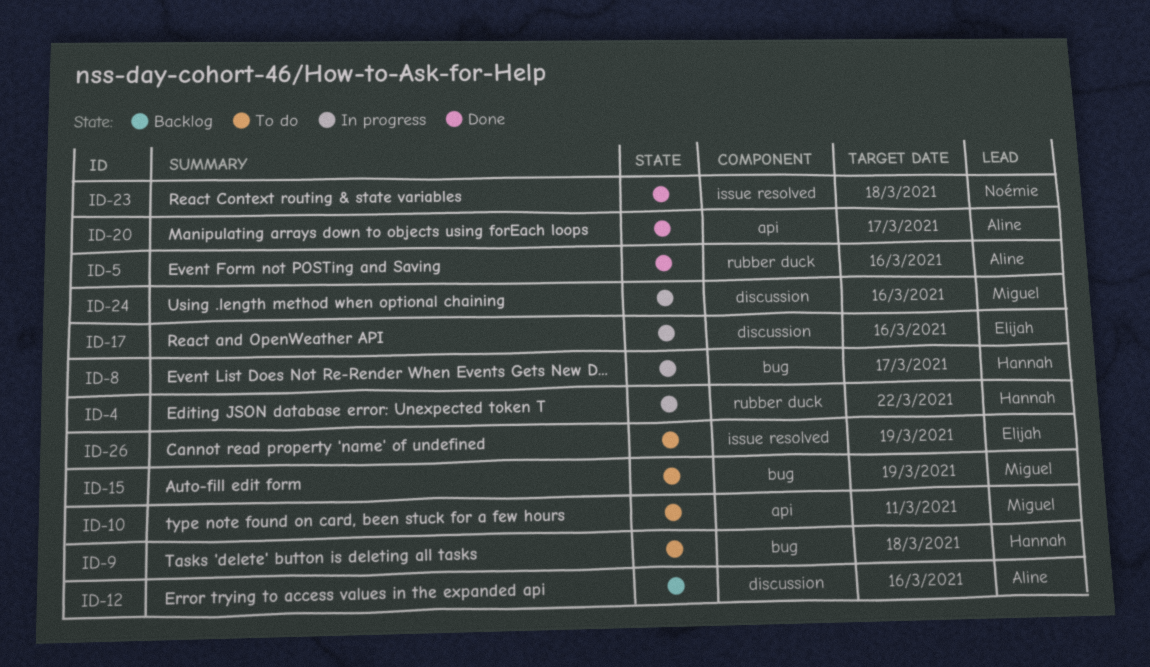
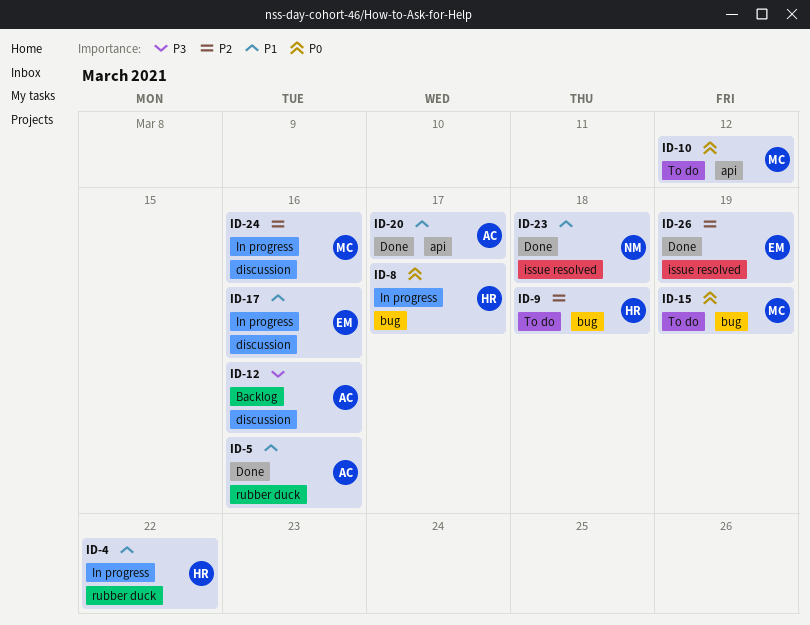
ID-10, due: Mar 11 -> Mar 12
ID-26, status: To do -> Done

